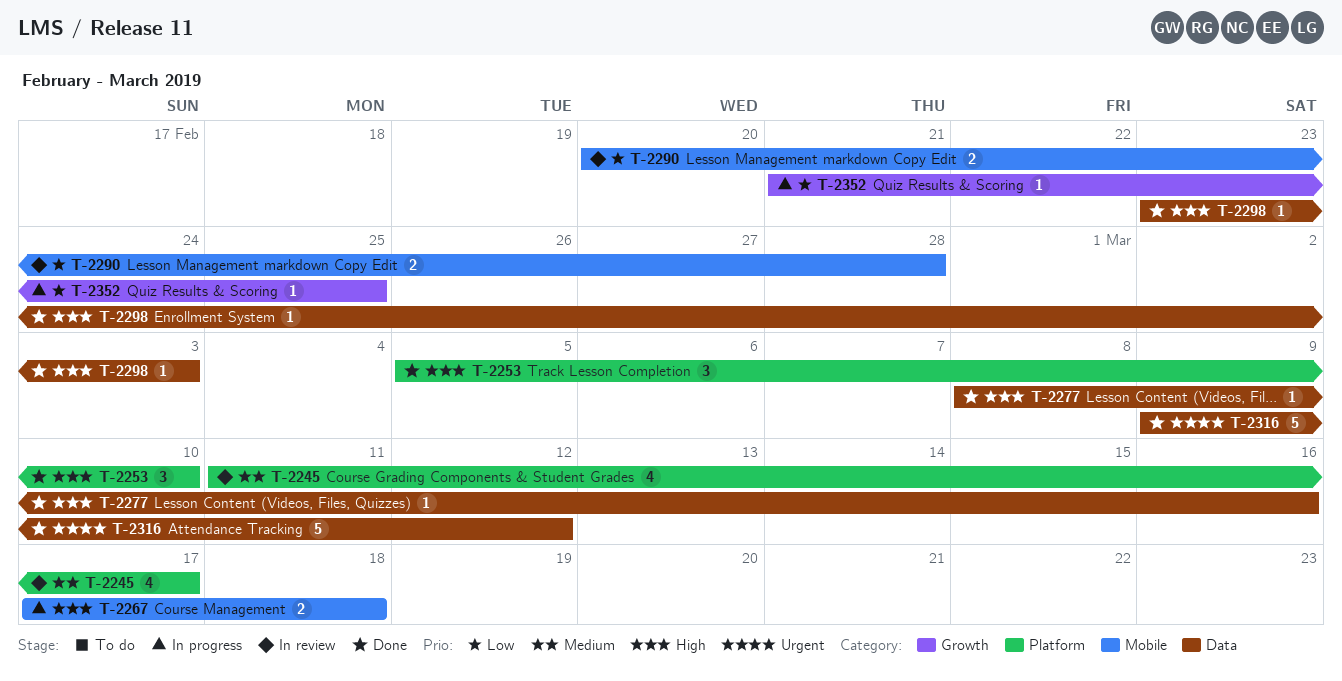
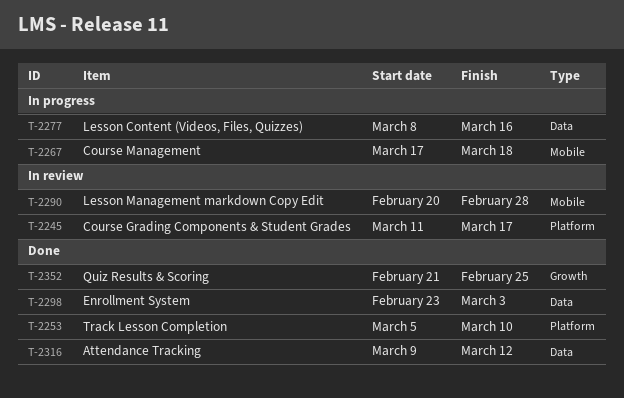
T-2277, status: Done -> In progress
T-2352, status: In progress -> Done

